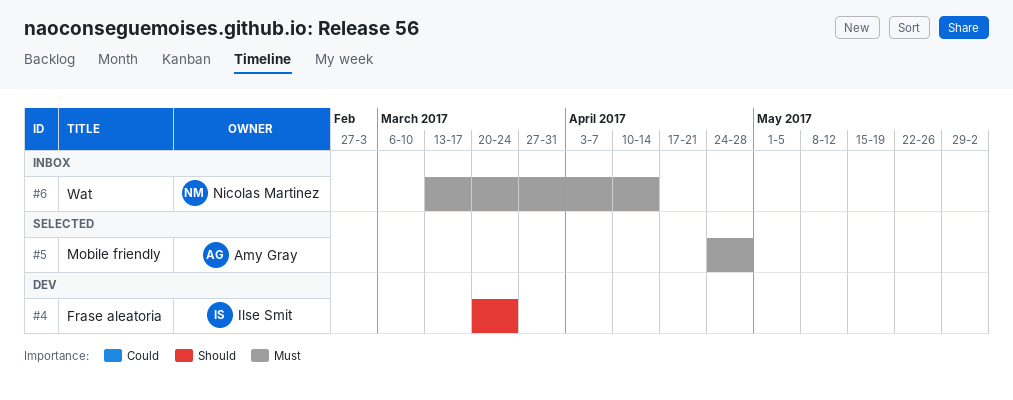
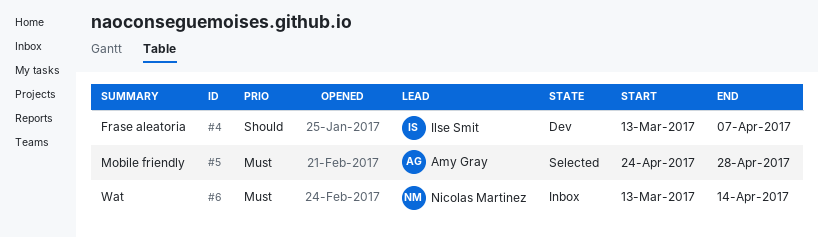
#4, start: Mar 20 -> Mar 13
#4, due: Mar 24 -> Apr 7

